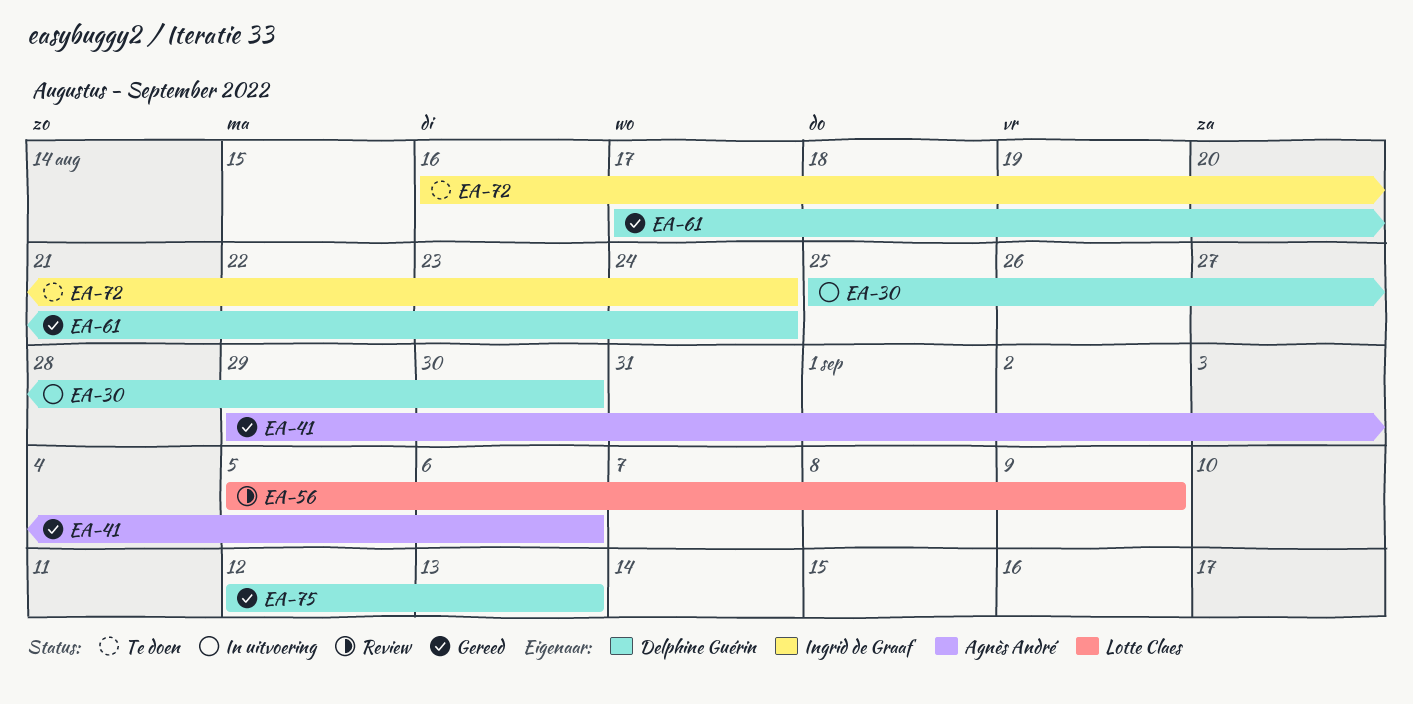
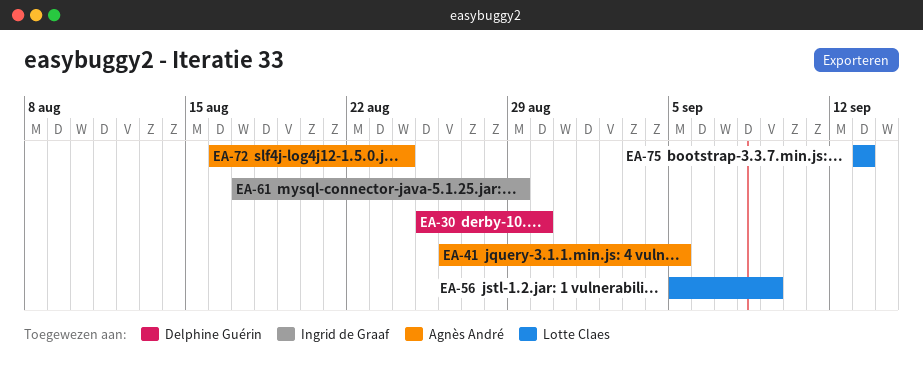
EA-41, start: Aug 29 -> Aug 26
EA-41, due: Sep 6 -> Sep 5
EA-61, owner: Delphine Guérin -> Ingrid de Graaf
EA-61, due: Aug 24 -> Aug 29
EA-72, owner: Ingrid de Graaf -> Agnès André
EA-75, owner: Delphine Guérin -> Lotte Claes
EA-75, start: Sep 12 -> Sep 13

